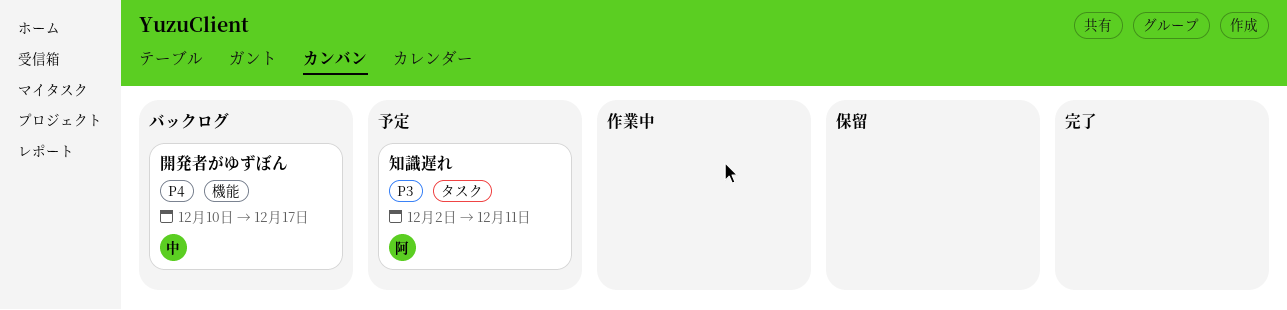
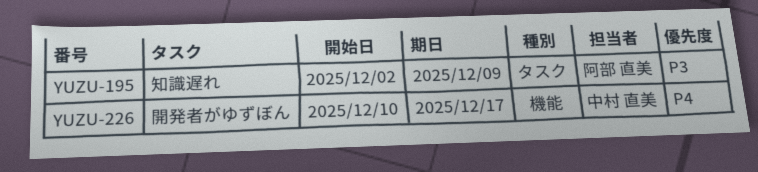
知識遅れ, due: Dec 11 -> Dec 9

